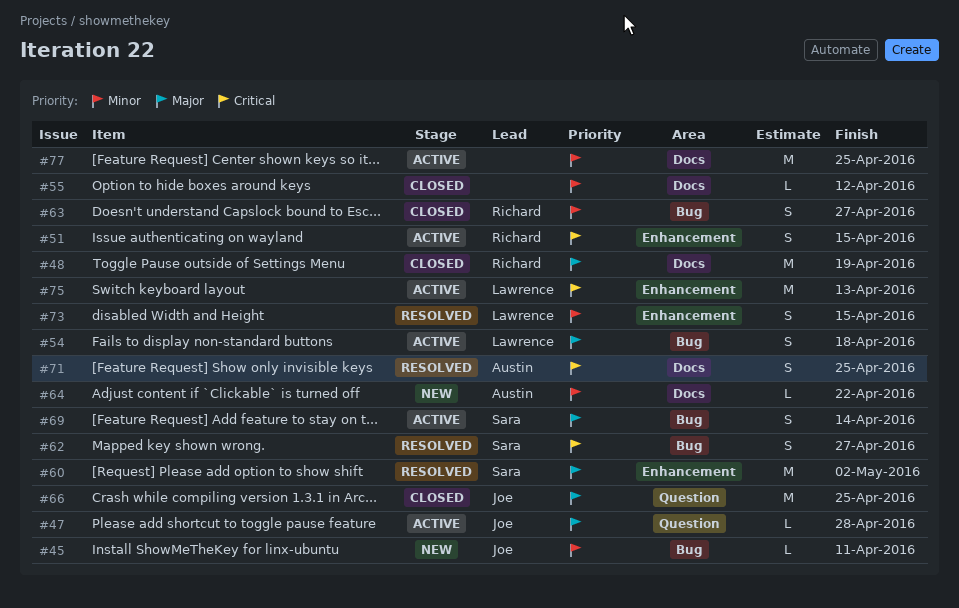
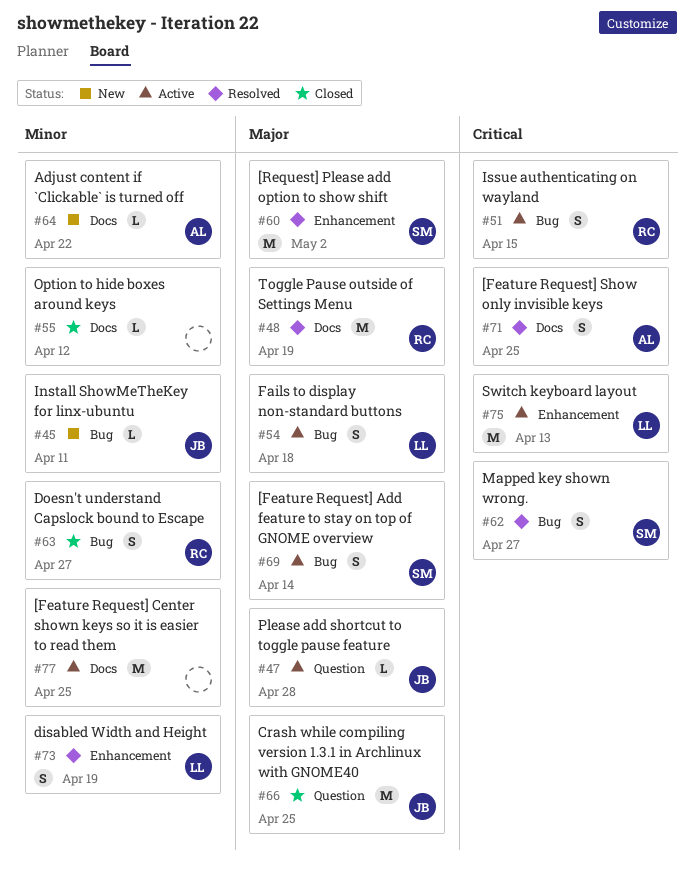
#48, status: Closed -> Resolved
#51, label: Enhancement -> Bug
#73, due: Apr 15 -> Apr 19

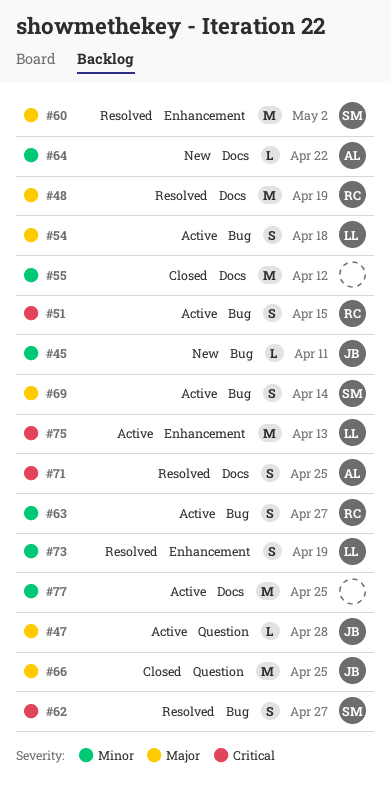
#55, estimate: L -> M
#63, status: Closed -> Active

